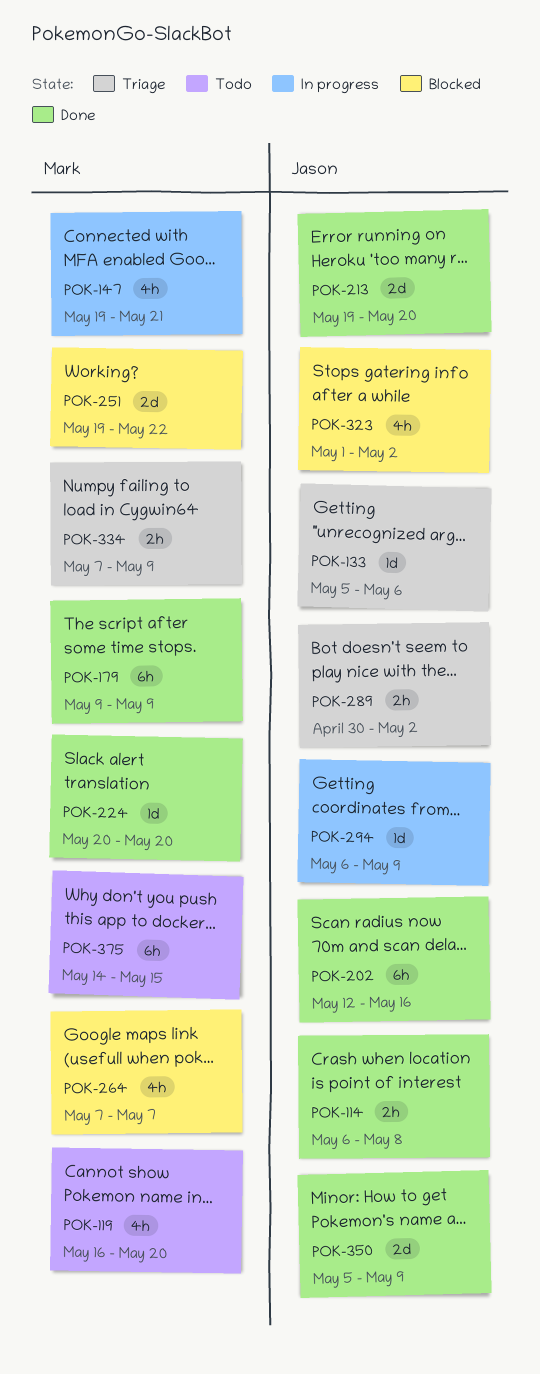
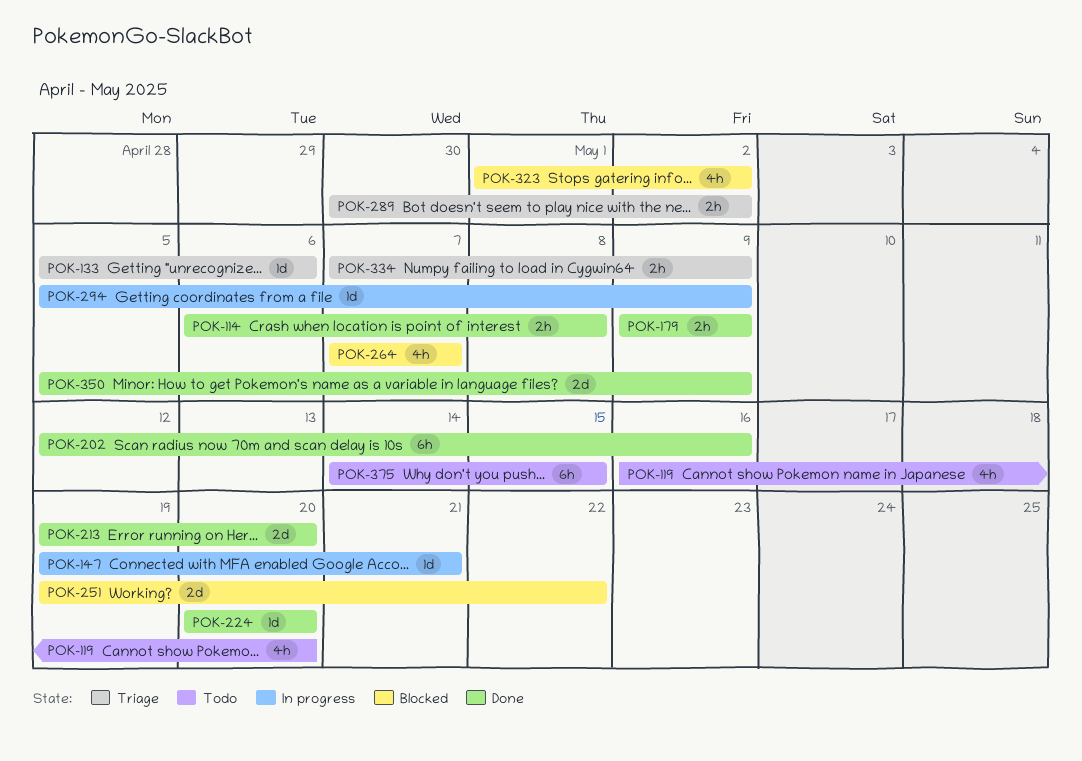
POK-147, estimate: 4h -> 1d
POK-179, estimate: 6h -> 2h
POK-294, start: May 6 -> May 5

